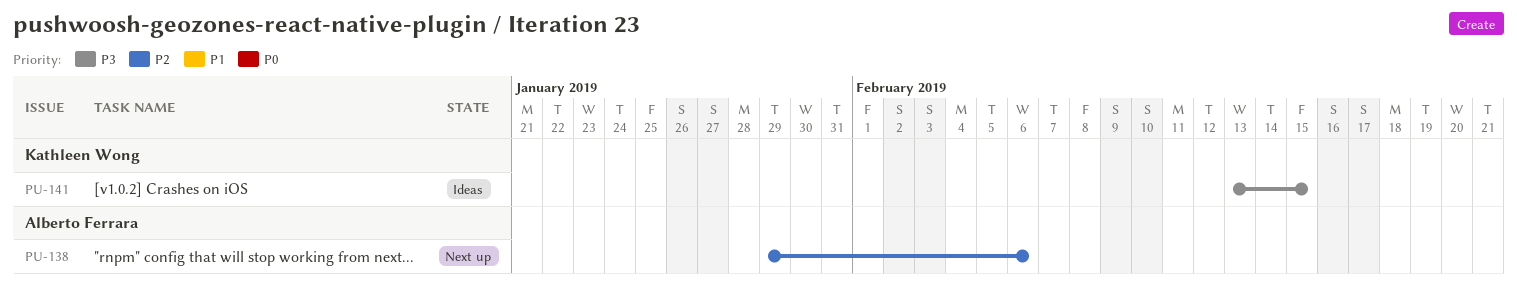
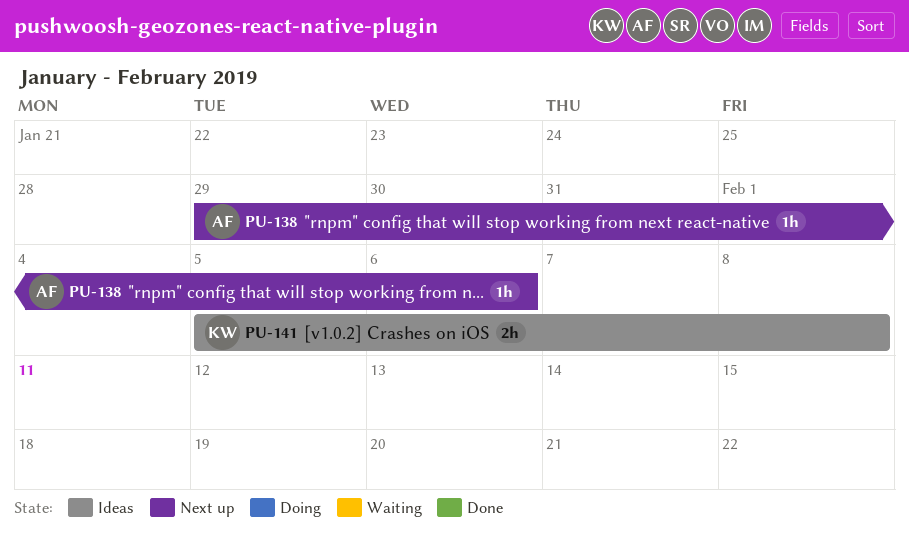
PU-141, start: Feb 13 -> Feb 5
PU-141, due: Feb 15 -> Feb 8

